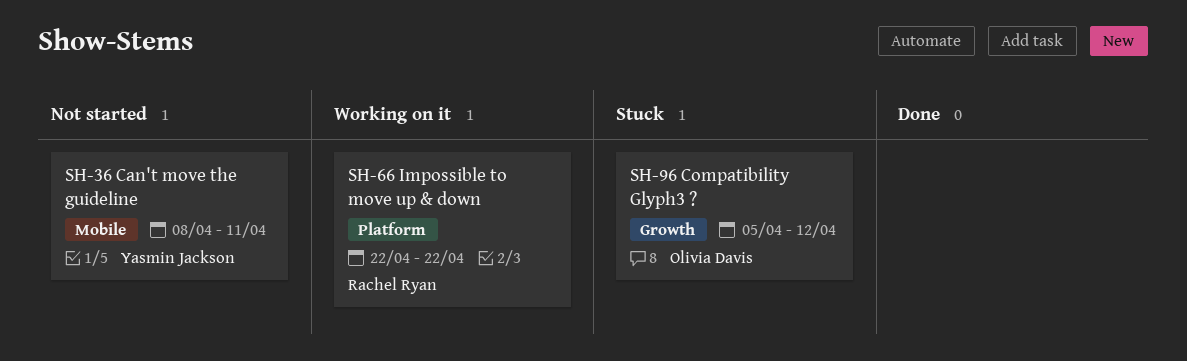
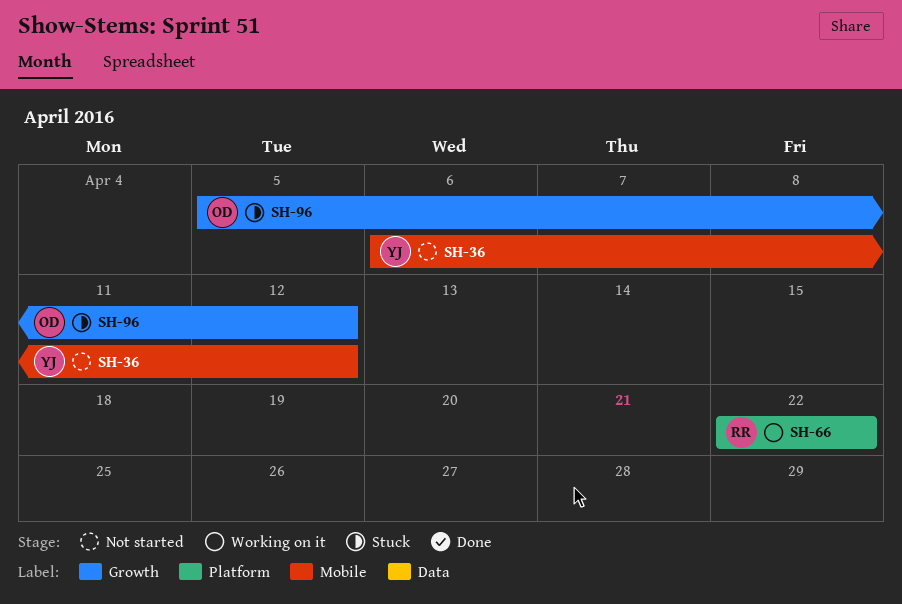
SH-36, start: Apr 8 -> Apr 6
SH-36, due: Apr 11 -> Apr 12

